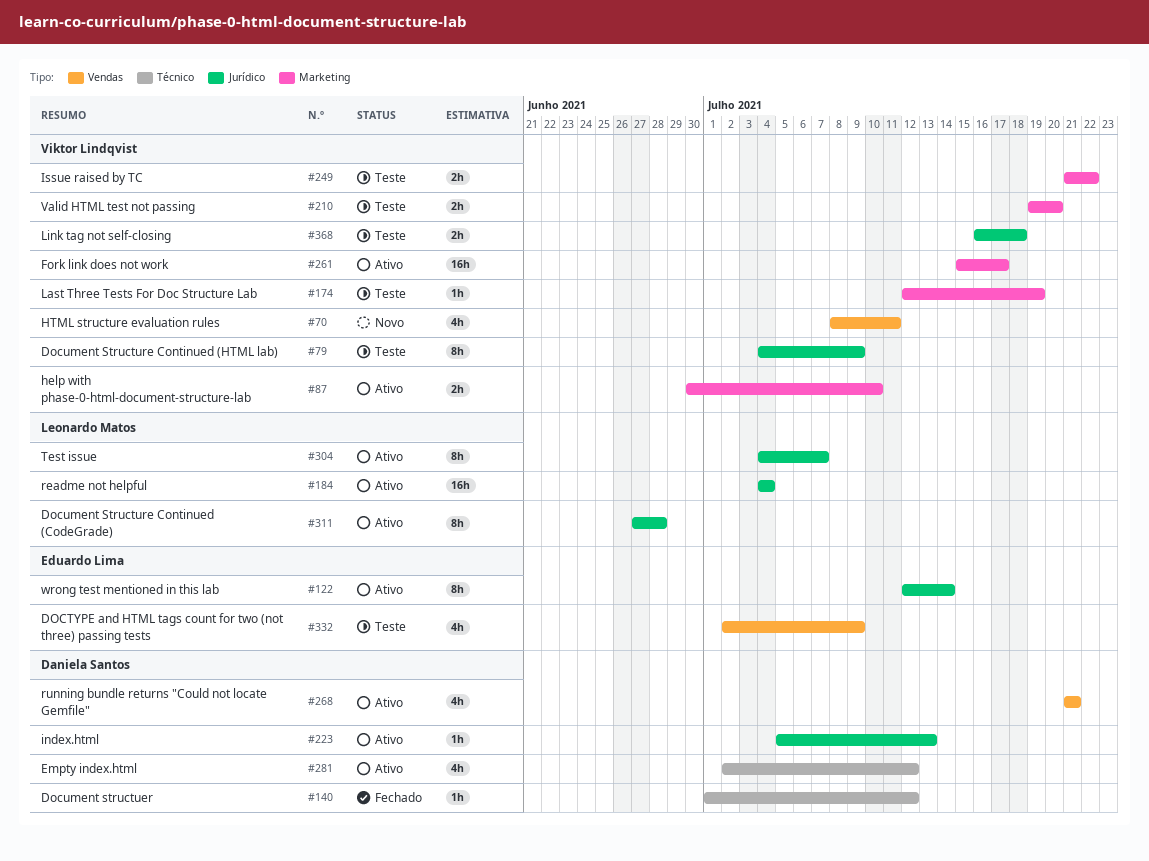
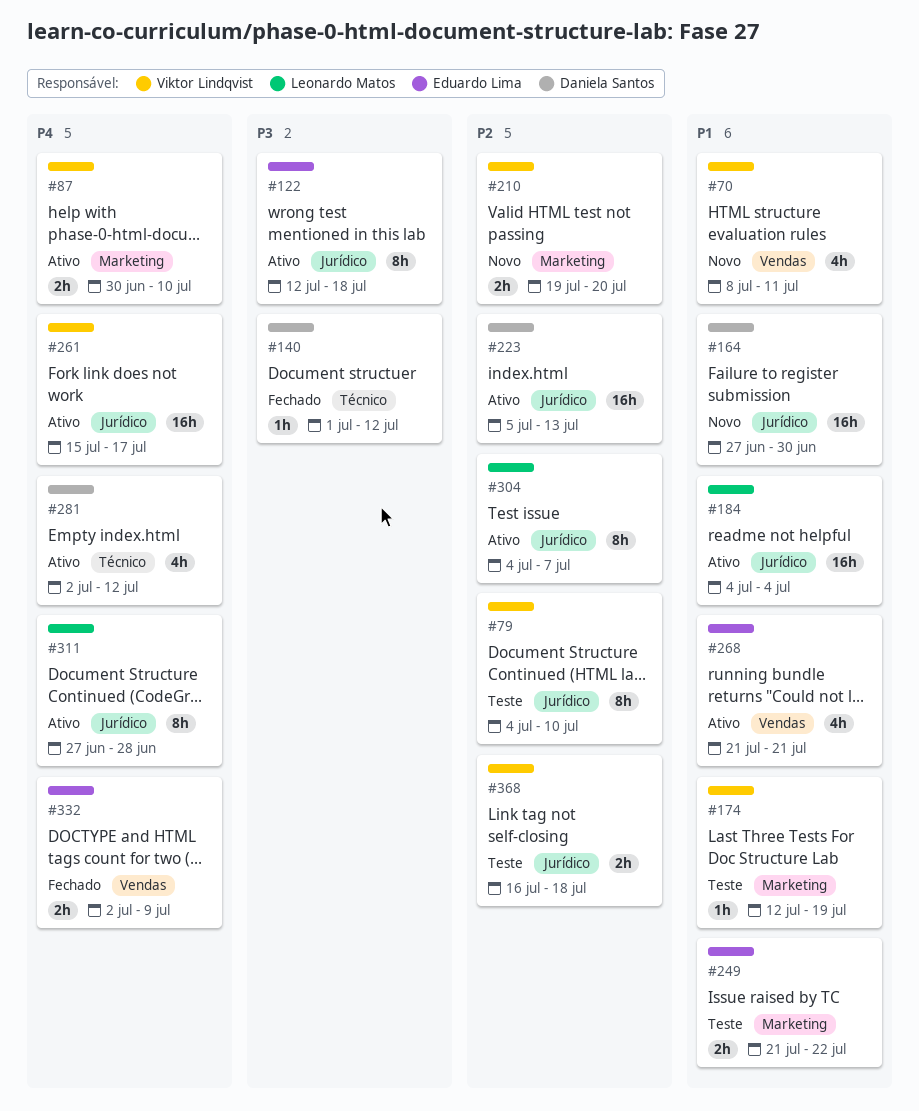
#79, due: Jul 9 -> Jul 10
#122, due: Jul 14 -> Jul 18
#164: none -> present
#210, status: Teste -> Novo
#223, estimate: 1h -> 16h
#249, owner: Viktor Lindqvist -> Eduardo Lima
#261, label: Marketing -> Jurídico
#268, owner: Daniela Santos -> Eduardo Lima
#332, status: Teste -> Fechado
#332, estimate: 4h -> 2h

